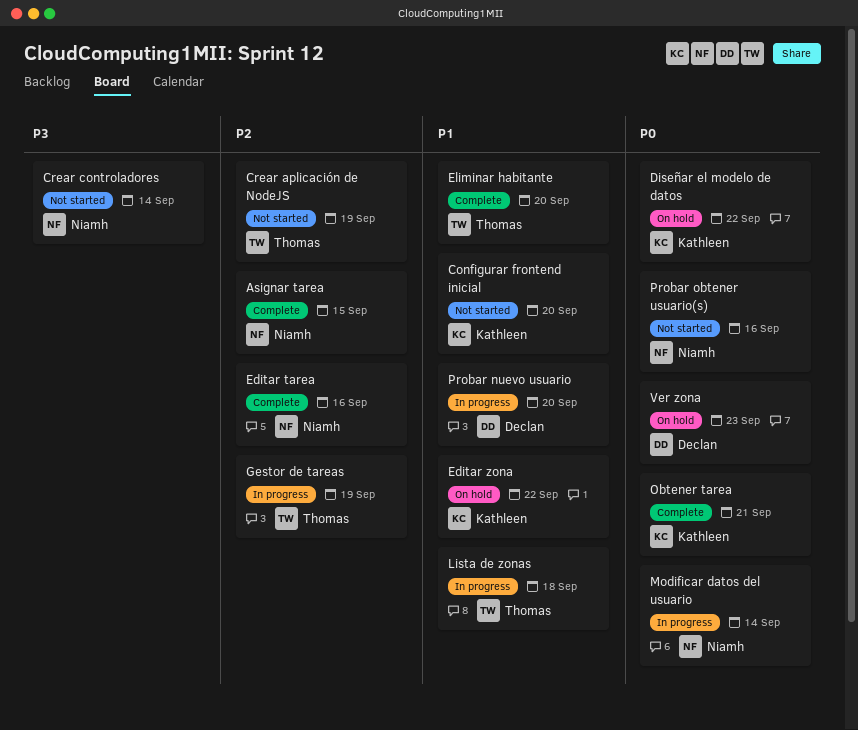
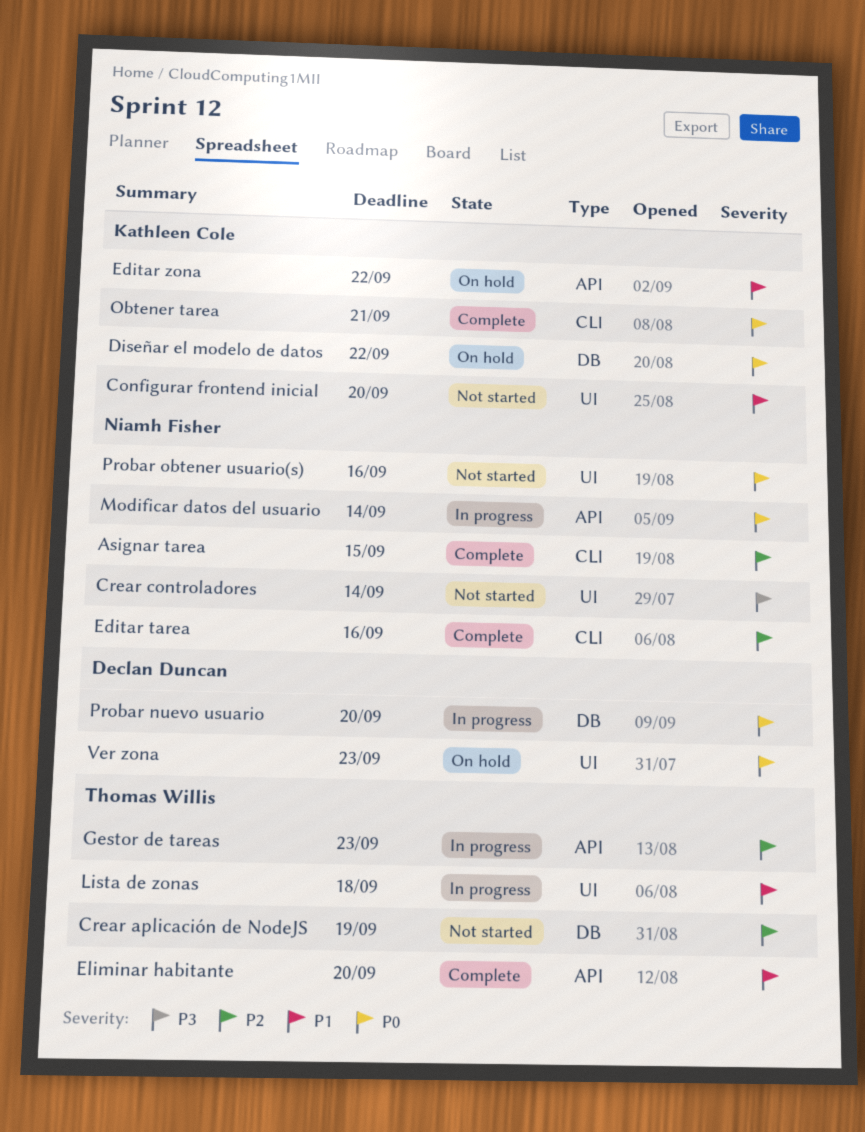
Gestor de tareas, due: Sep 19 -> Sep 23
Probar nuevo usuario, priority: P1 -> P0

